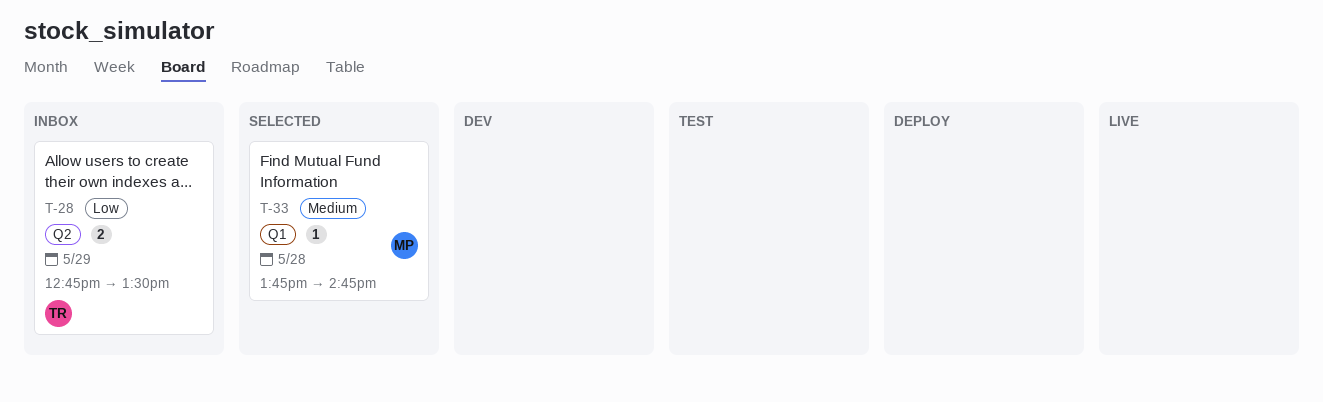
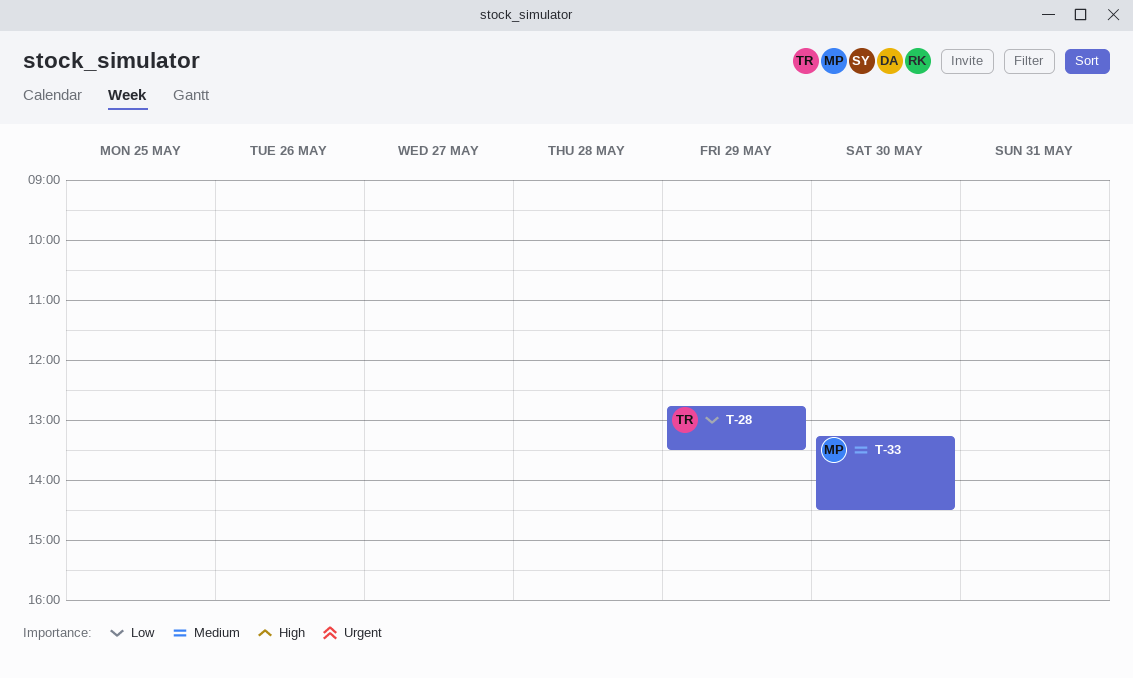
T-33, day: May 28 -> May 30
T-33, begins: 13:45 -> 13:15
T-33, ends: 14:45 -> 14:30

